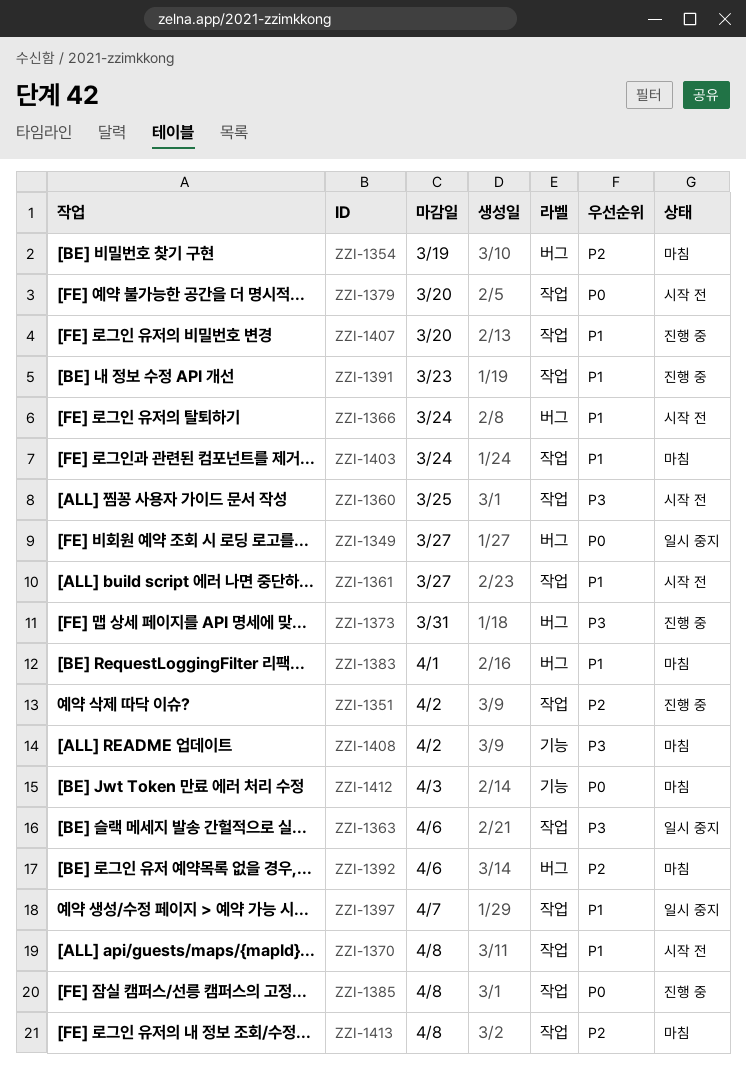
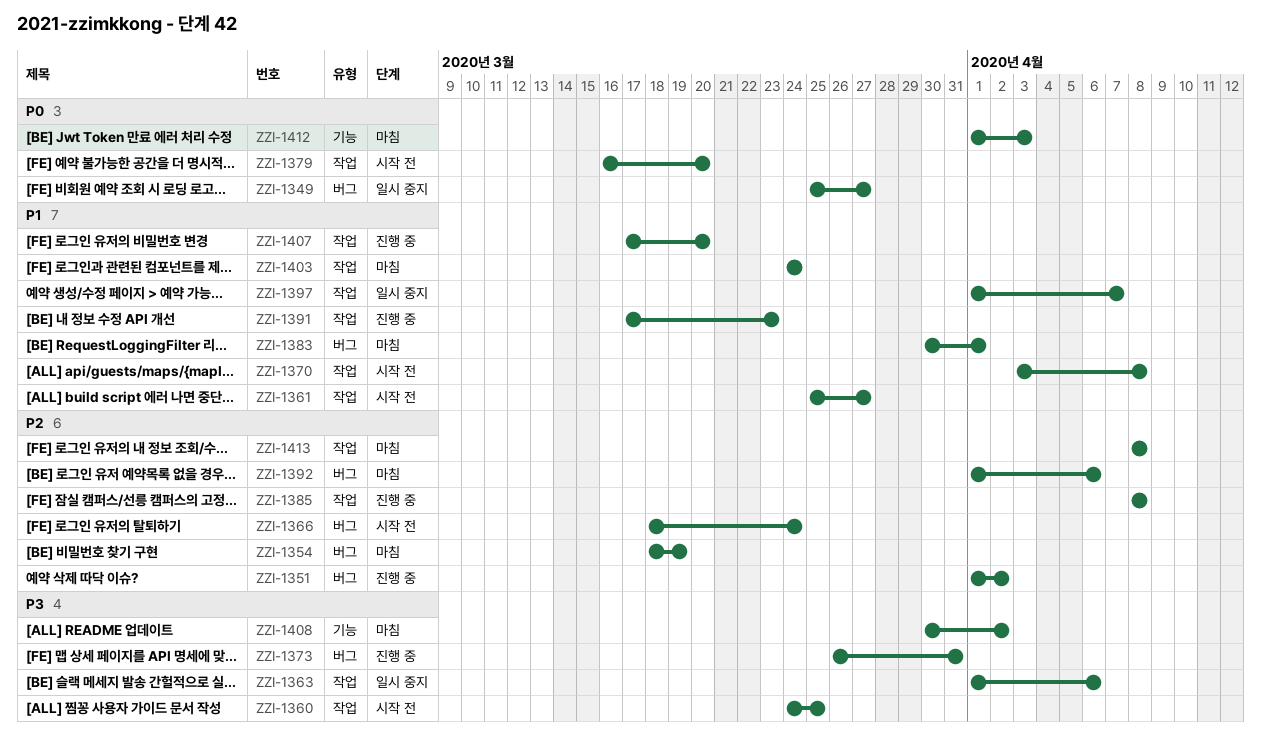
ZZI-1351, label: 작업 -> 버그
ZZI-1366, priority: P1 -> P2
ZZI-1385, priority: P0 -> P2

